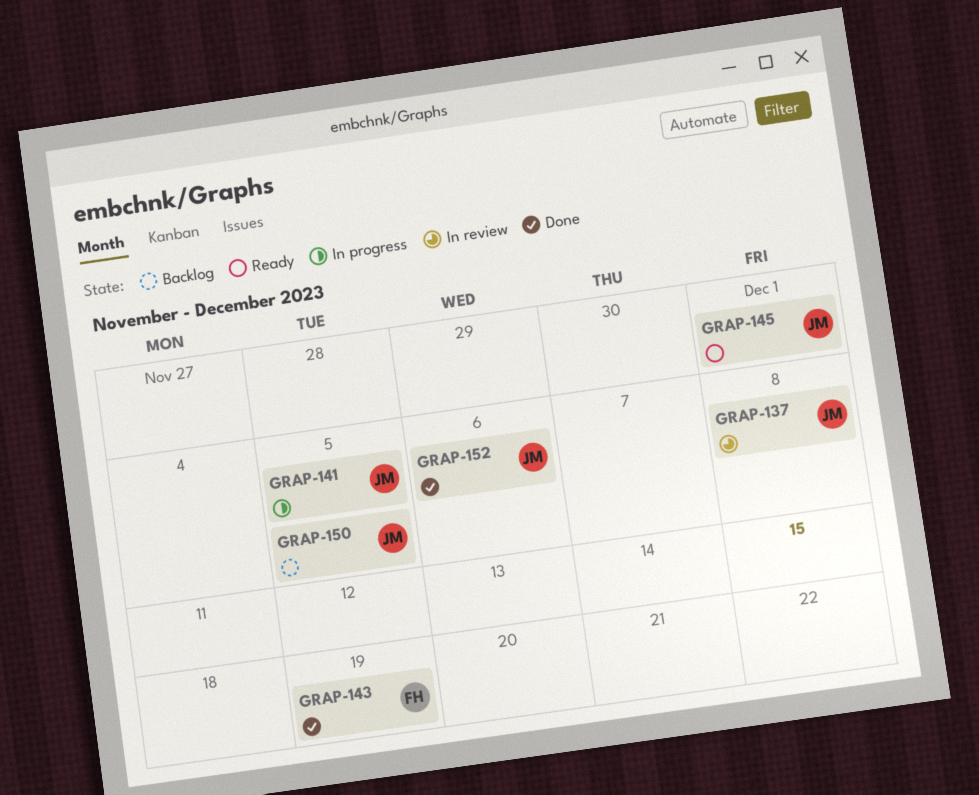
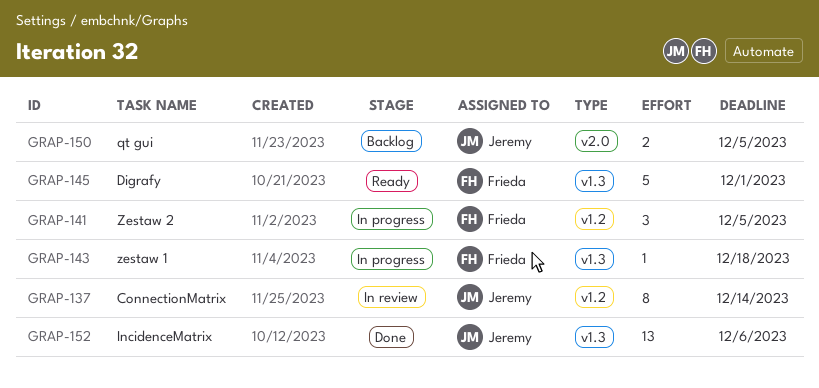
GRAP-137, due: Dec 8 -> Dec 14
GRAP-141, owner: Jeremy -> Frieda
GRAP-143, status: Done -> In progress
GRAP-143, due: Dec 19 -> Dec 18
GRAP-145, owner: Jeremy -> Frieda

